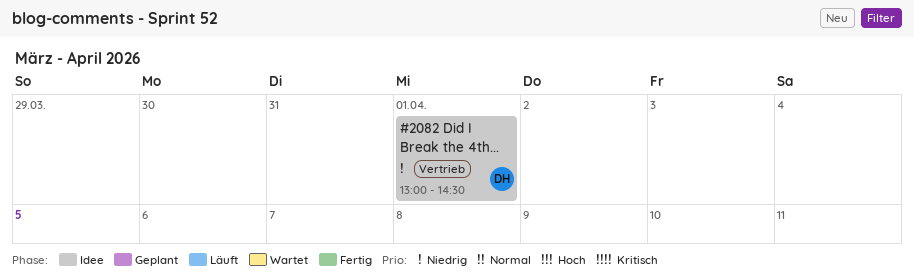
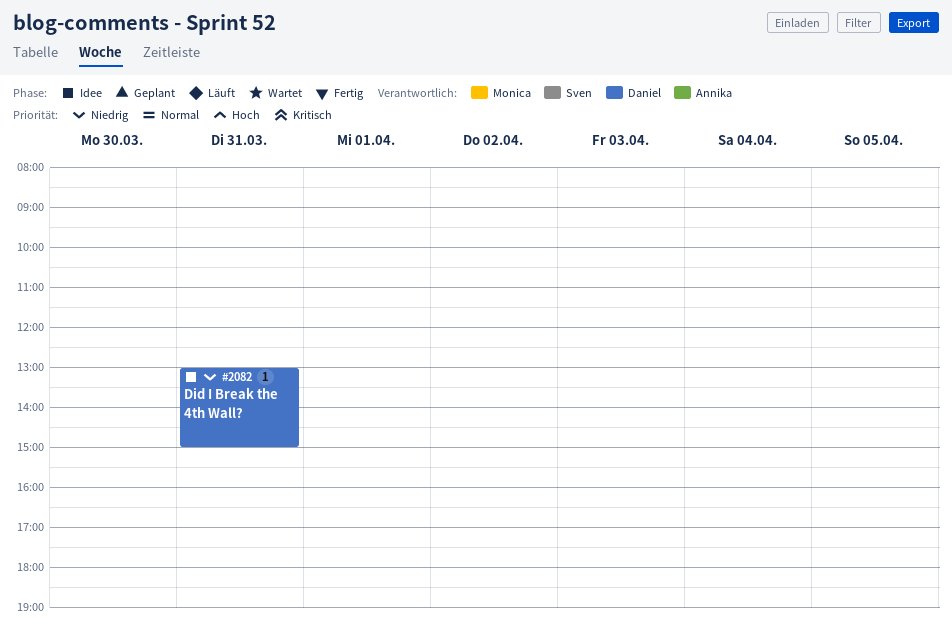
#2082, day: Apr 1 -> Mar 31
#2082, ends: 14:30 -> 15:00

